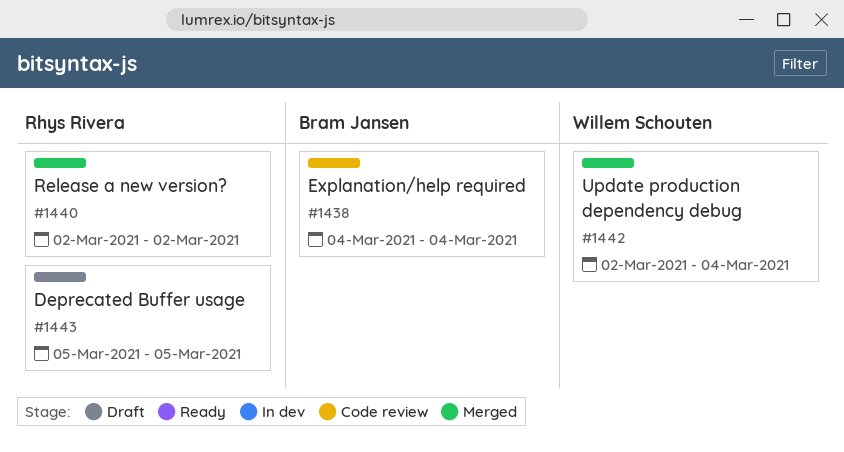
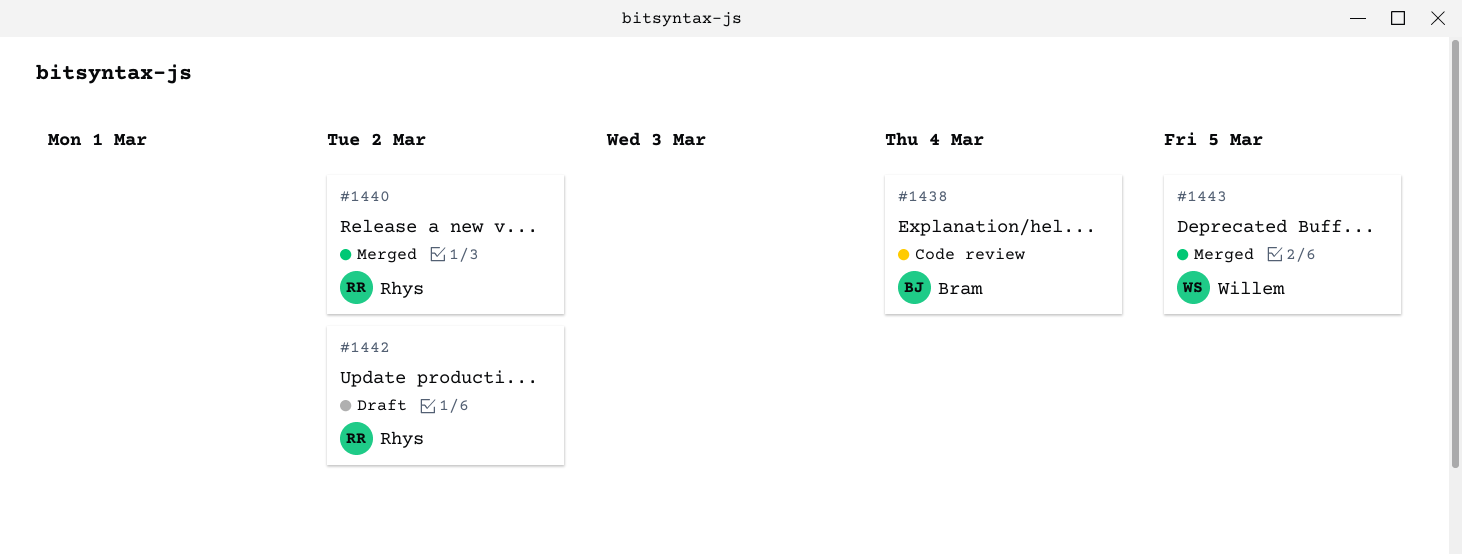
#1442, status: Merged -> Draft
#1442, owner: Willem Schouten -> Rhys Rivera
#1442, due: Mar 4 -> Mar 2
#1443, status: Draft -> Merged
#1443, owner: Rhys Rivera -> Willem Schouten

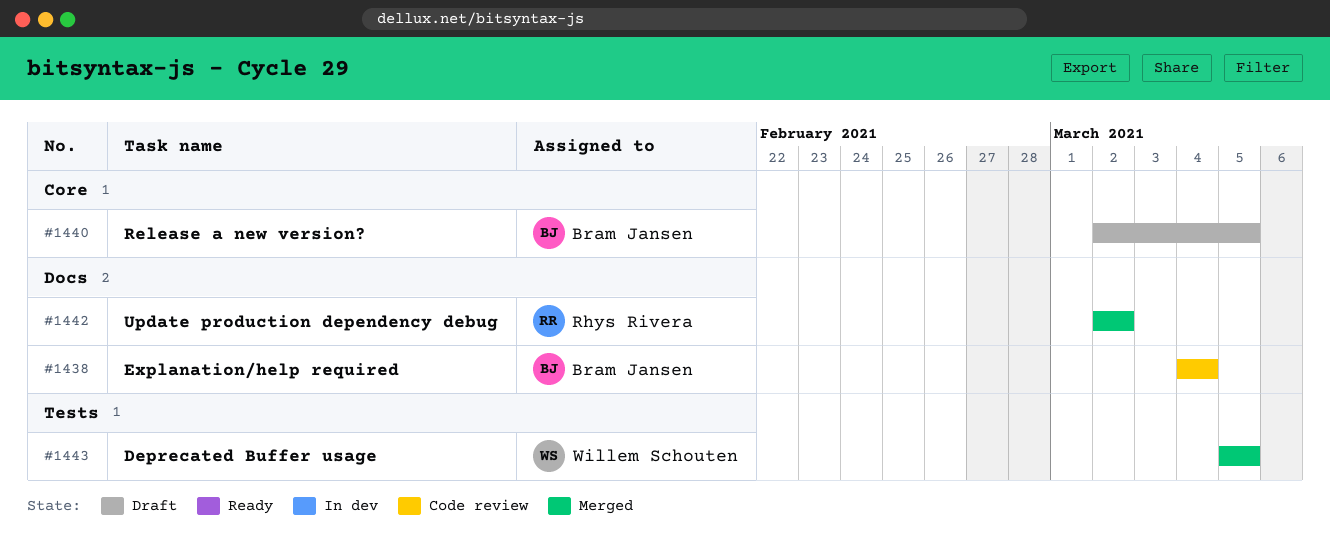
#1440, status: Merged -> Draft
#1440, owner: Rhys Rivera -> Bram Jansen
#1440, due: Mar 2 -> Mar 5
#1442, status: Draft -> Merged

